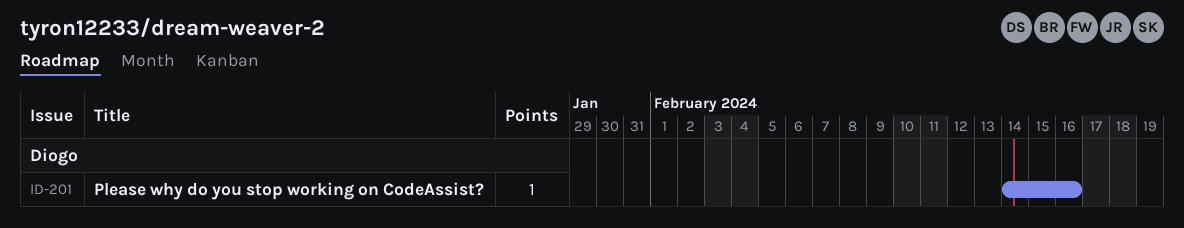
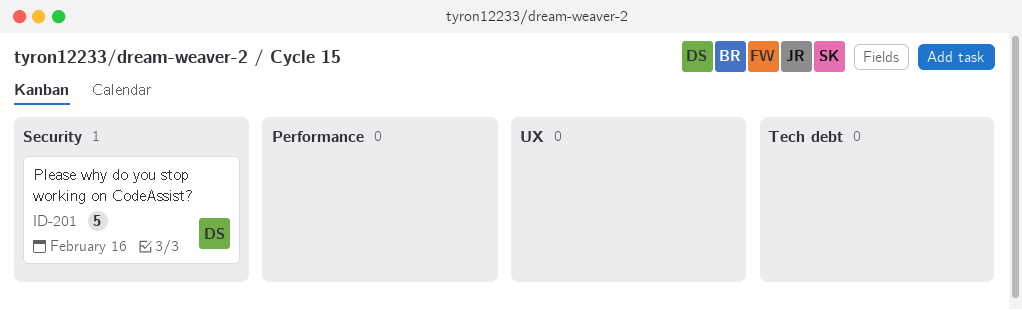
ID-201, estimate: 1 -> 5

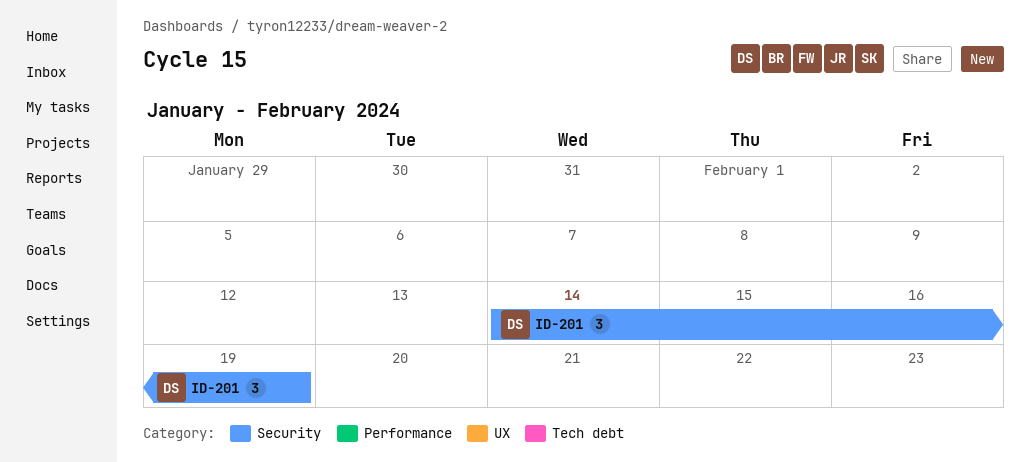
ID-201, estimate: 5 -> 3
ID-201, due: Feb 16 -> Feb 19

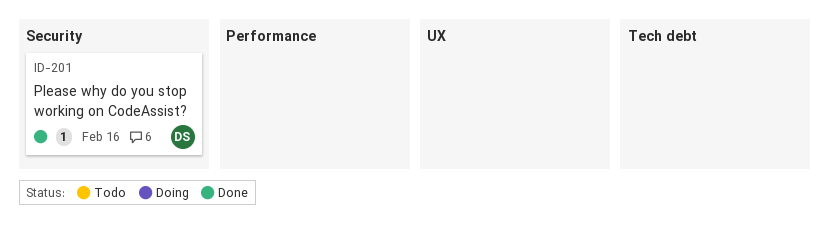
ID-201, estimate: 3 -> 1
ID-201, due: Feb 19 -> Feb 16

